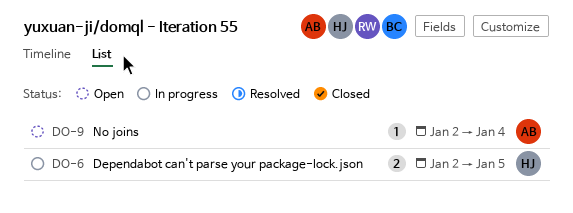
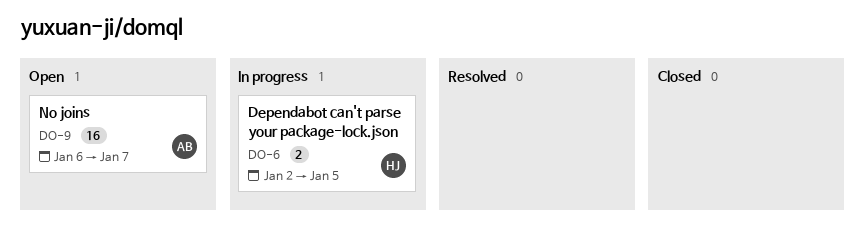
DO-9, estimate: 1 -> 16
DO-9, start: Jan 2 -> Jan 6
DO-9, due: Jan 4 -> Jan 7

